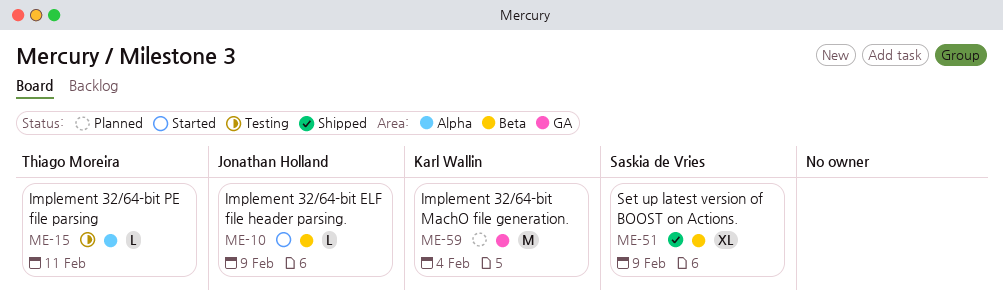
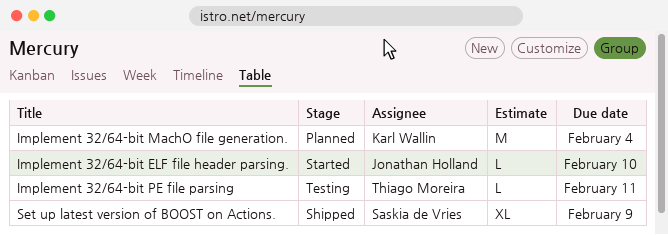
Implement 32/64-bit ELF file header parsing., due: Feb 9 -> Feb 10

